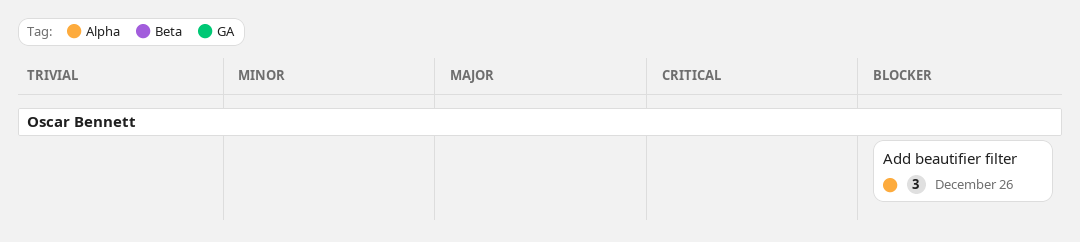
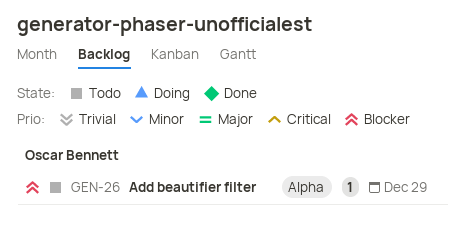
Add beautifier filter, estimate: 3 -> 1
Add beautifier filter, due: Dec 26 -> Dec 29

